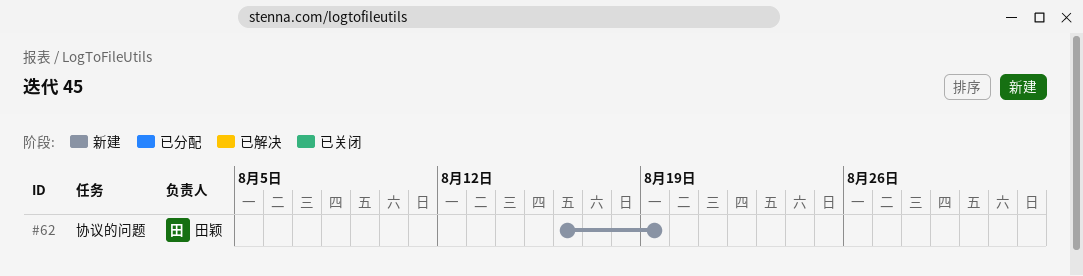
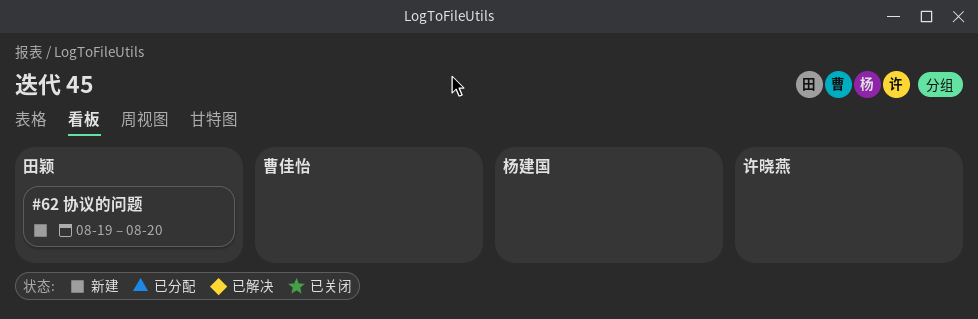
#62, start: Aug 16 -> Aug 19
#62, due: Aug 19 -> Aug 20

